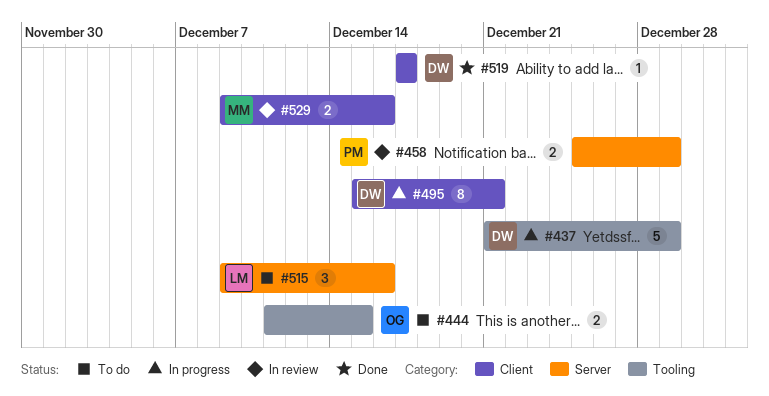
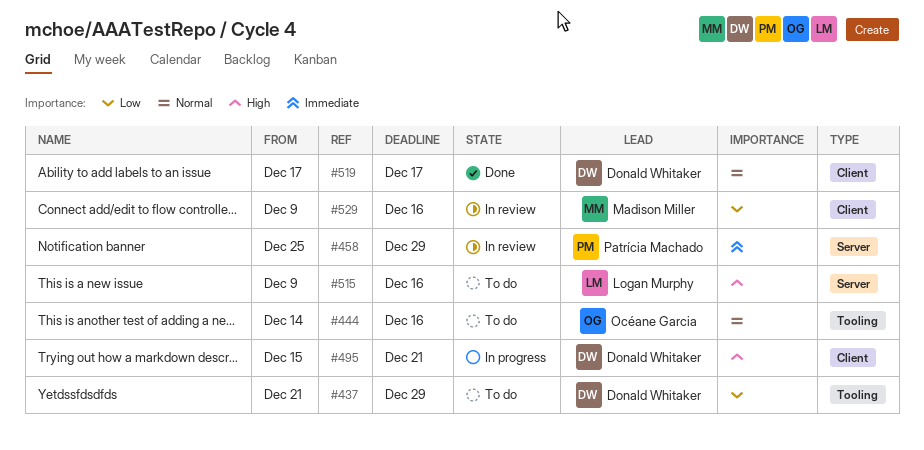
#437, status: In progress -> To do
#444, start: Dec 11 -> Dec 14
#444, due: Dec 15 -> Dec 16

